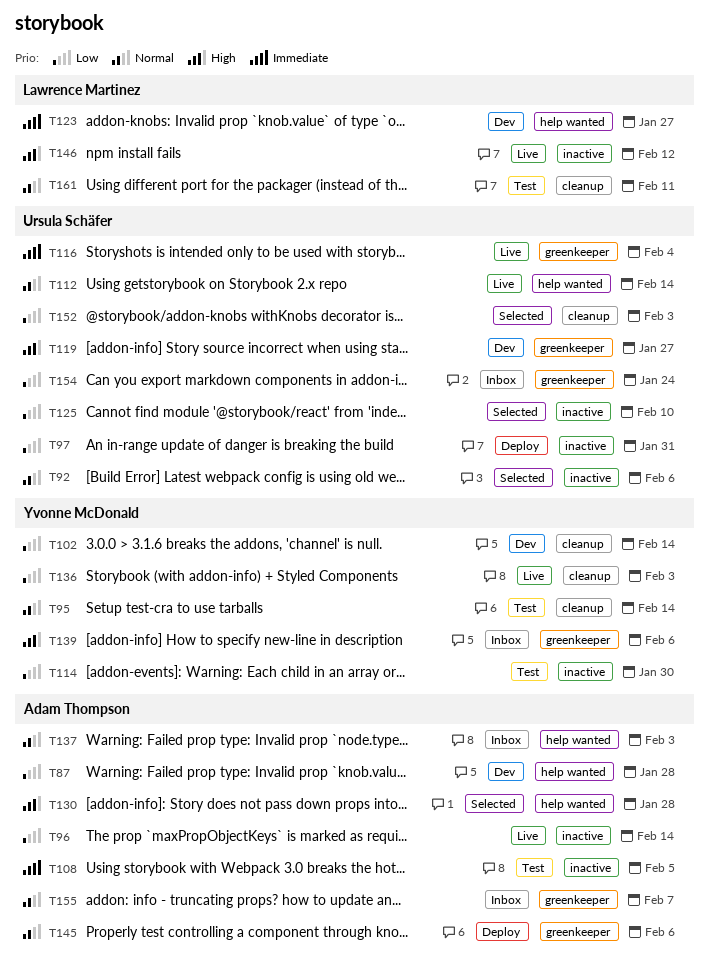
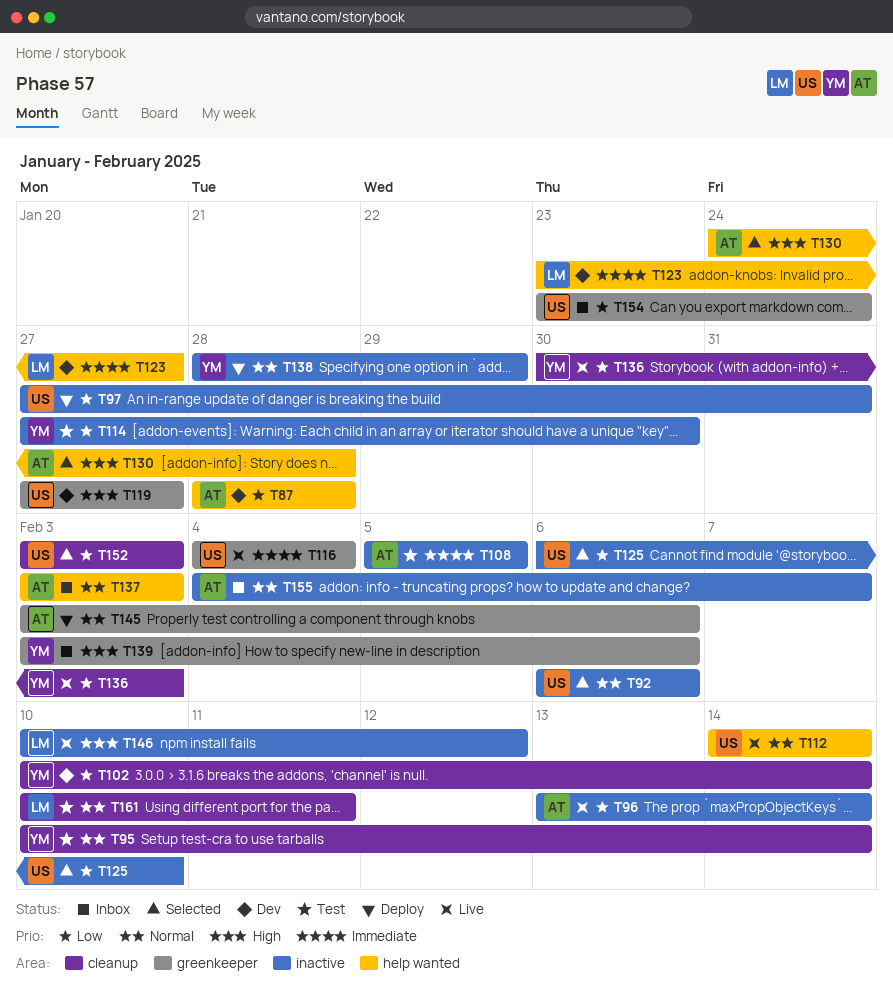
T138: none -> present
T155, label: greenkeeper -> inactive

